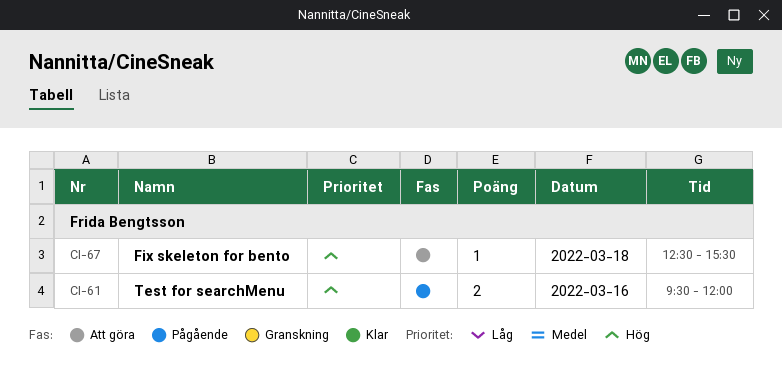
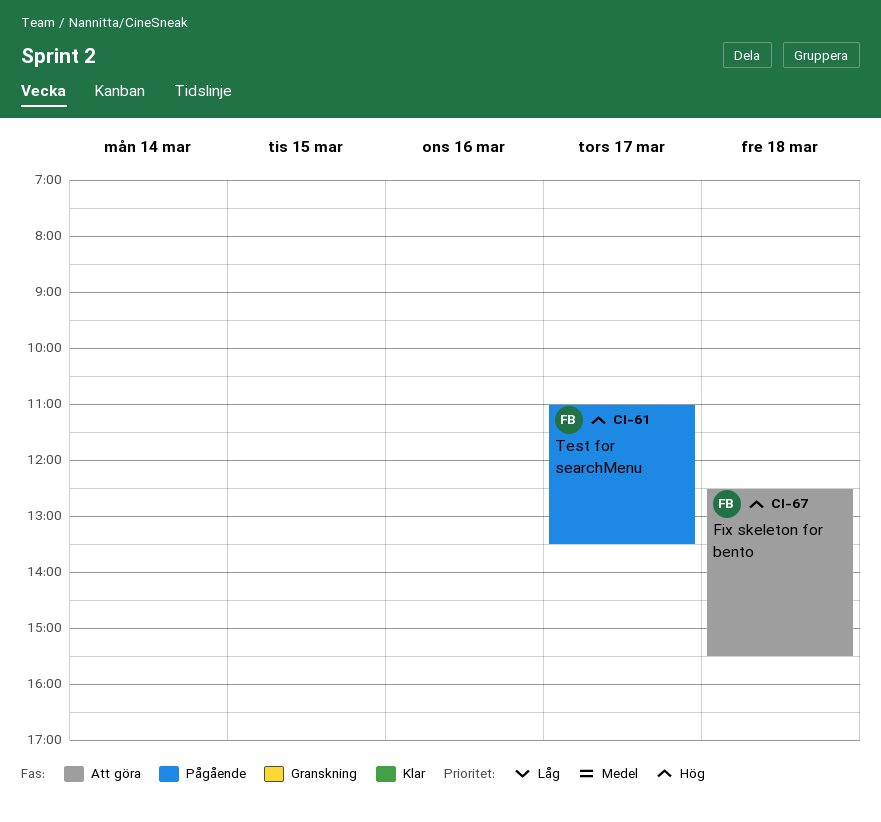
CI-61, day: Mar 16 -> Mar 17
CI-61, begins: 09:30 -> 11:00
CI-61, ends: 12:00 -> 13:30

